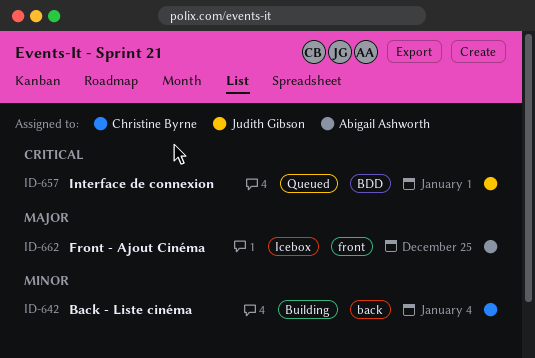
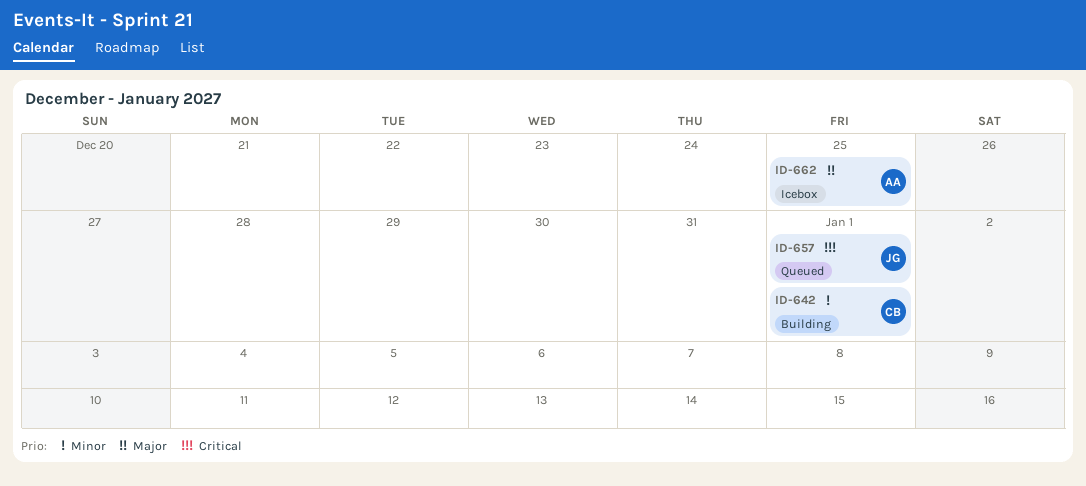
ID-642, due: Jan 4 -> Jan 1

